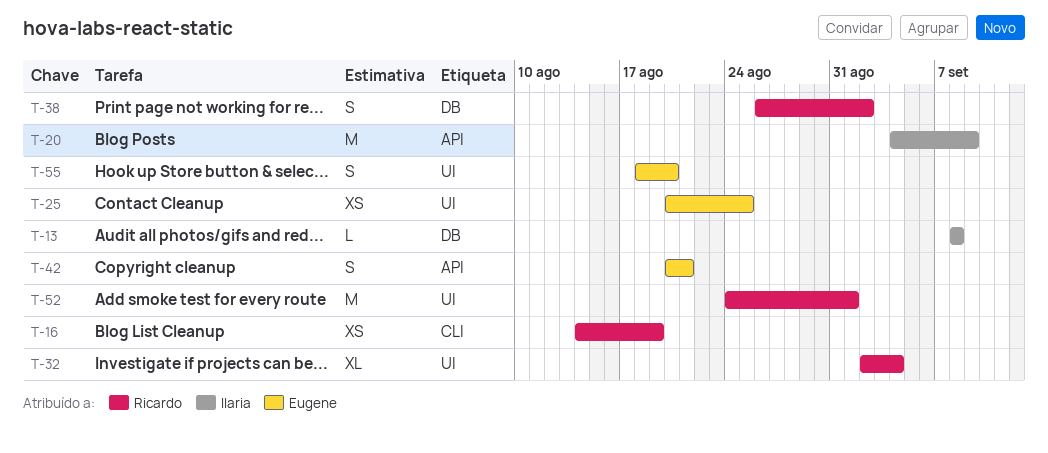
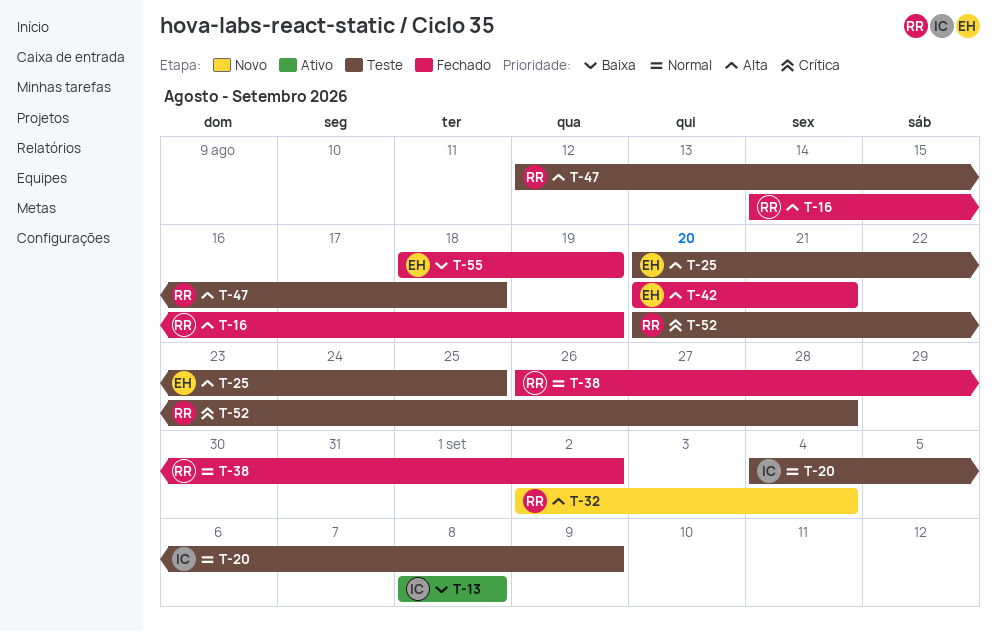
T-47: none -> present
T-52, start: Aug 24 -> Aug 20
T-52, due: Sep 1 -> Aug 28
T-55, due: Aug 20 -> Aug 19

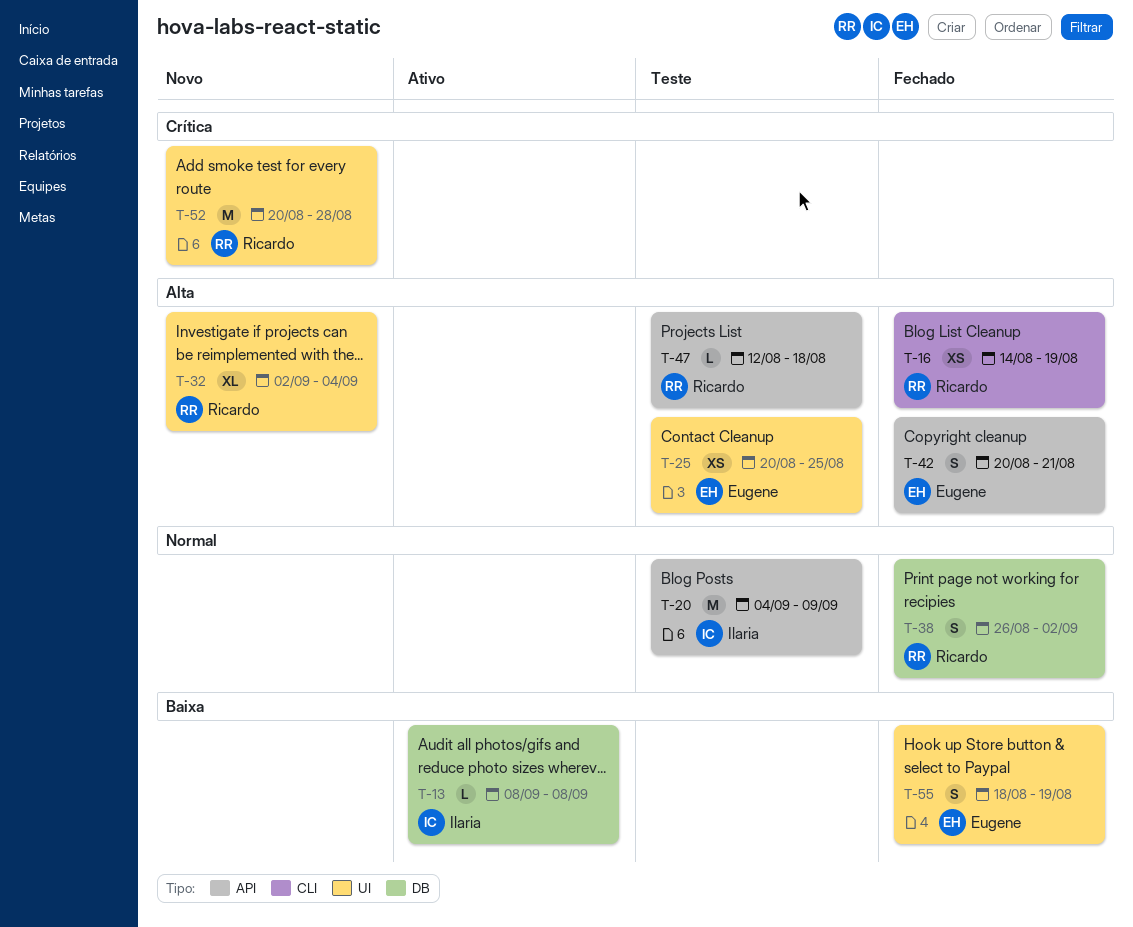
T-52, status: Teste -> Novo

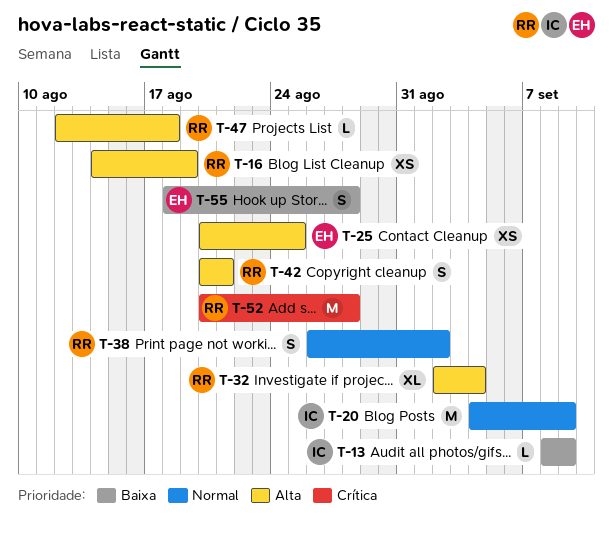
T-13, due: Sep 8 -> Sep 9
T-42, owner: Eugene -> Ricardo
T-55, due: Aug 19 -> Aug 28

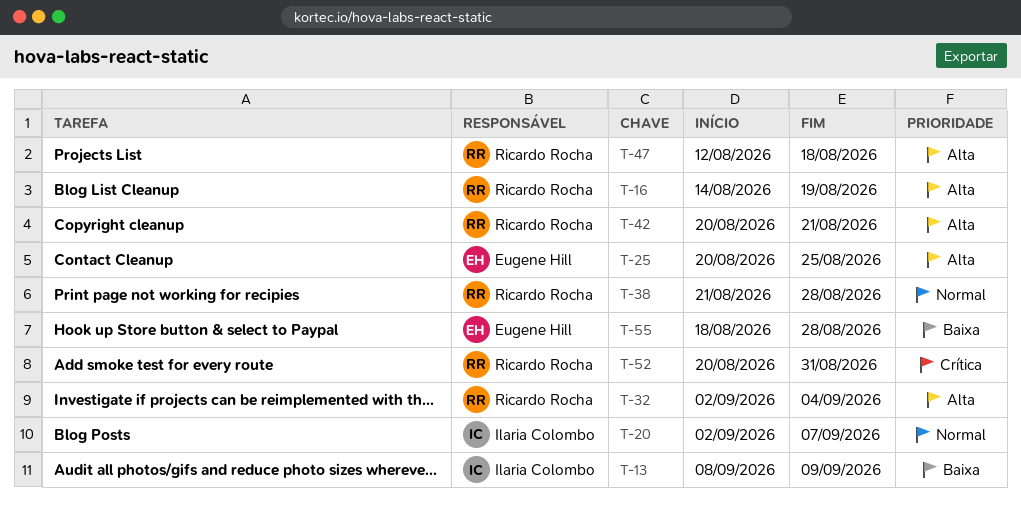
T-20, start: Sep 4 -> Sep 2
T-20, due: Sep 9 -> Sep 7
T-38, start: Aug 26 -> Aug 21
T-38, due: Sep 2 -> Aug 28
T-52, due: Aug 28 -> Aug 31

